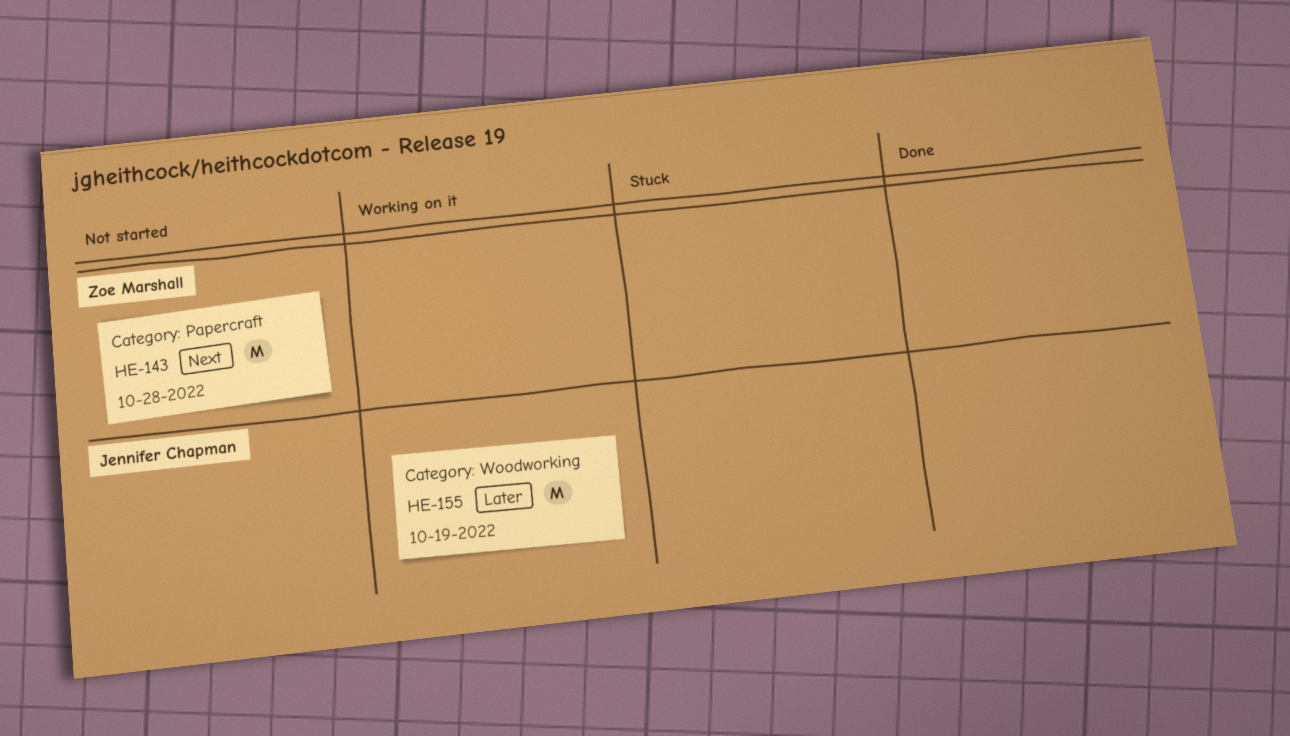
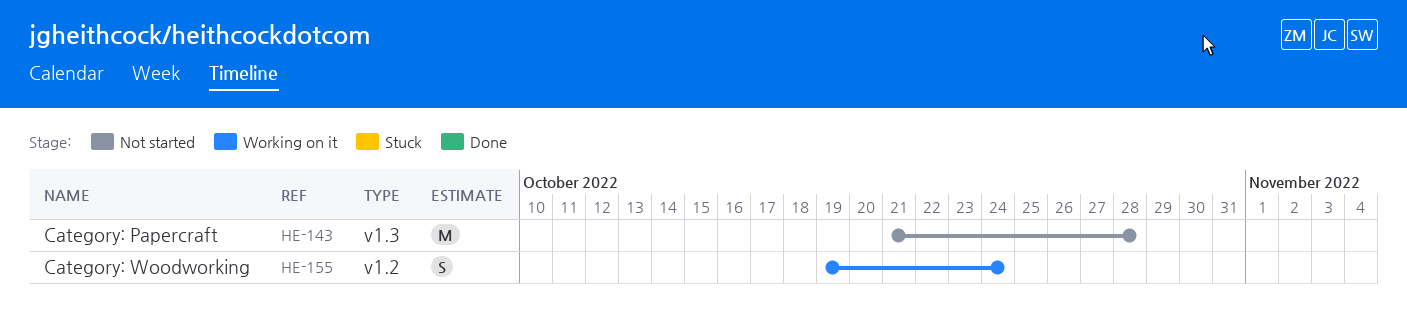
HE-155, estimate: M -> S
HE-155, due: Oct 19 -> Oct 24

